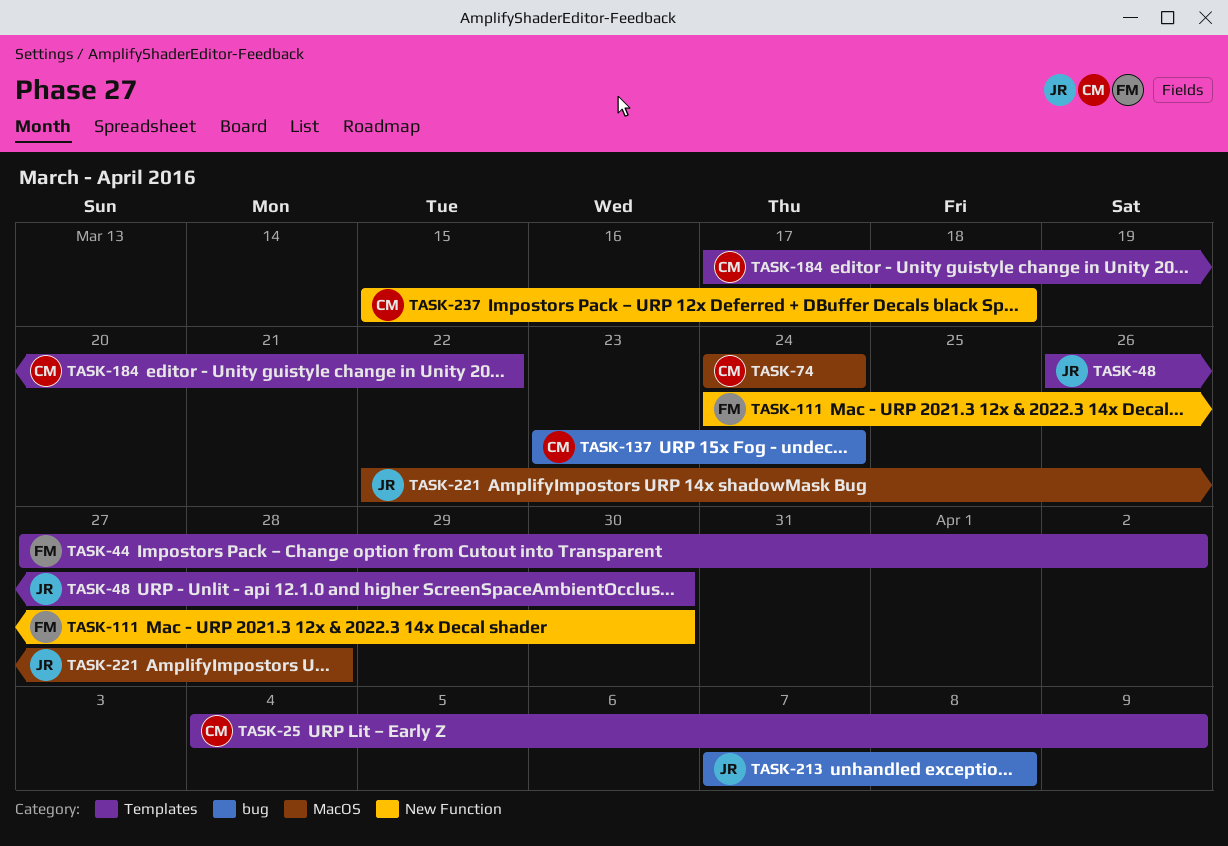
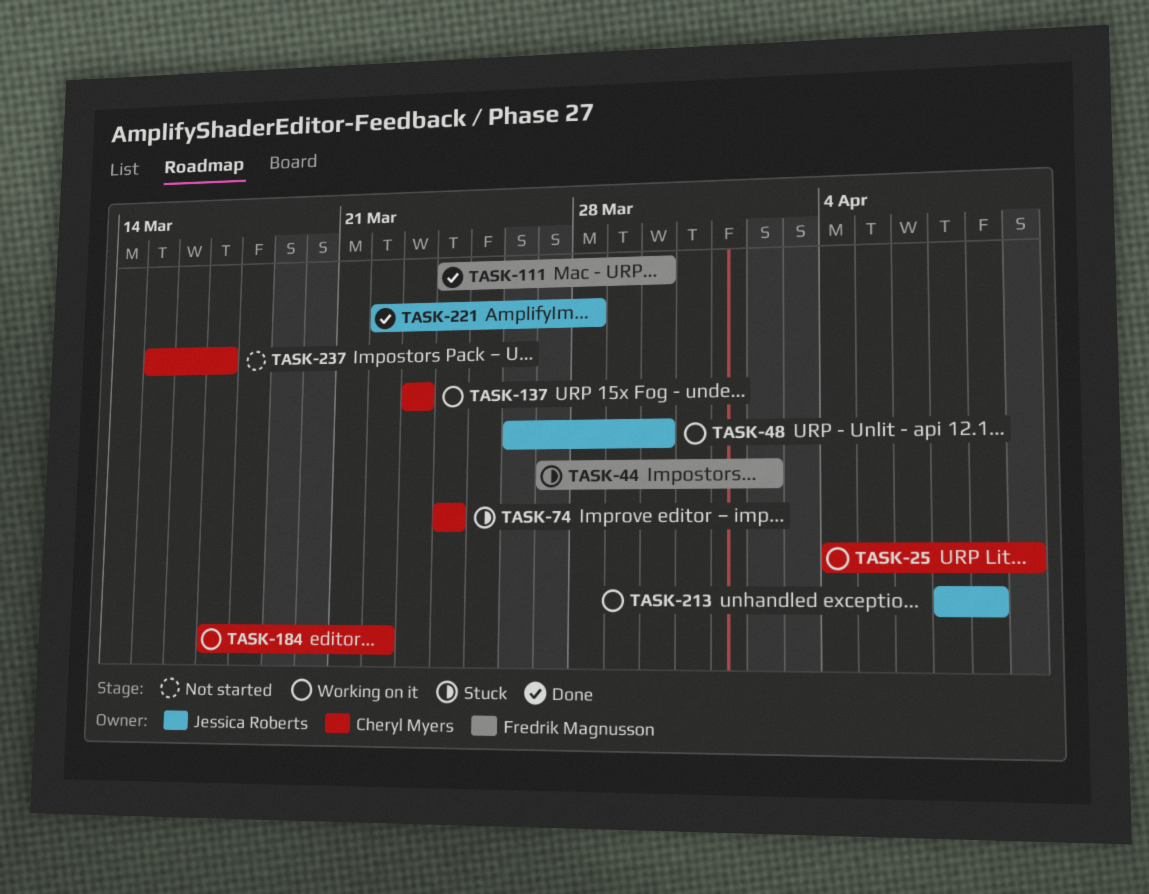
TASK-137, due: Mar 24 -> Mar 23
TASK-237, due: Mar 18 -> Mar 17

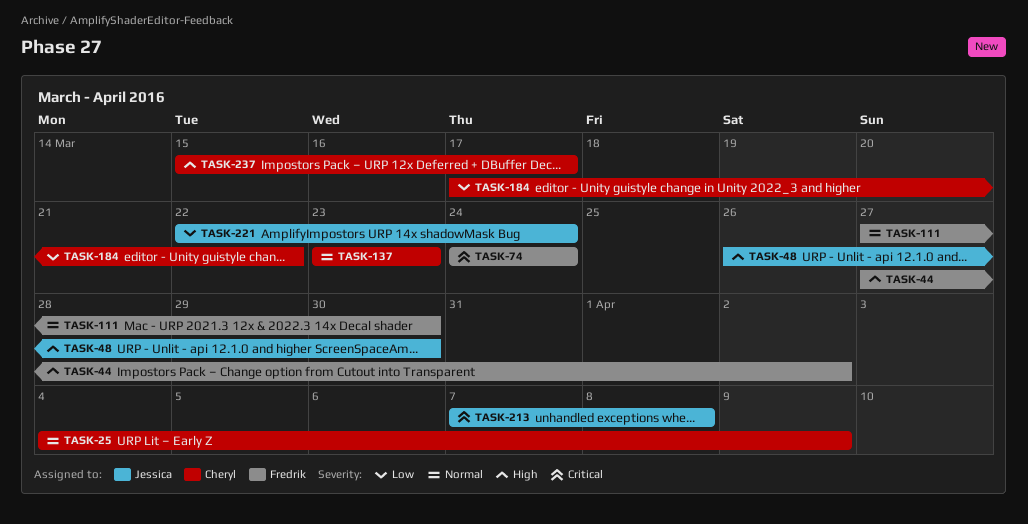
TASK-74, owner: Cheryl Myers -> Fredrik Magnusson
TASK-111, start: Mar 24 -> Mar 27
TASK-221, due: Mar 28 -> Mar 24

